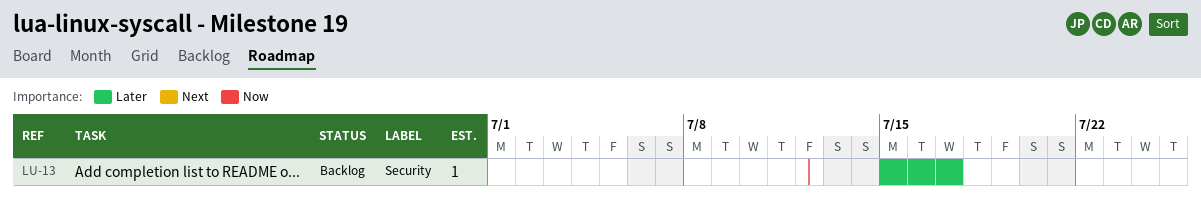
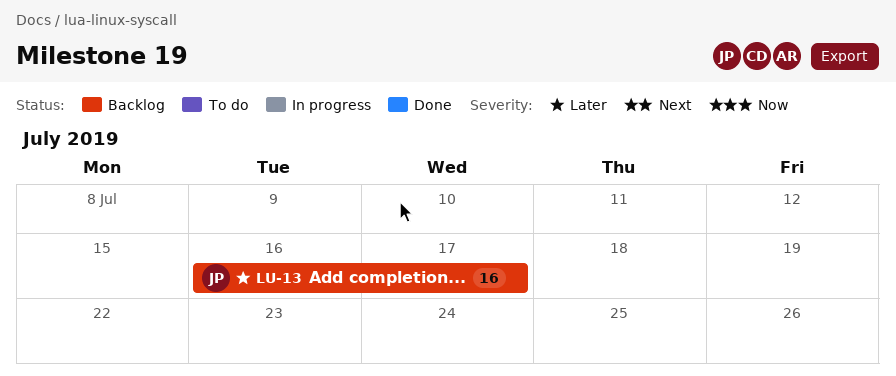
LU-13, estimate: 1 -> 16
LU-13, start: Jul 15 -> Jul 16

